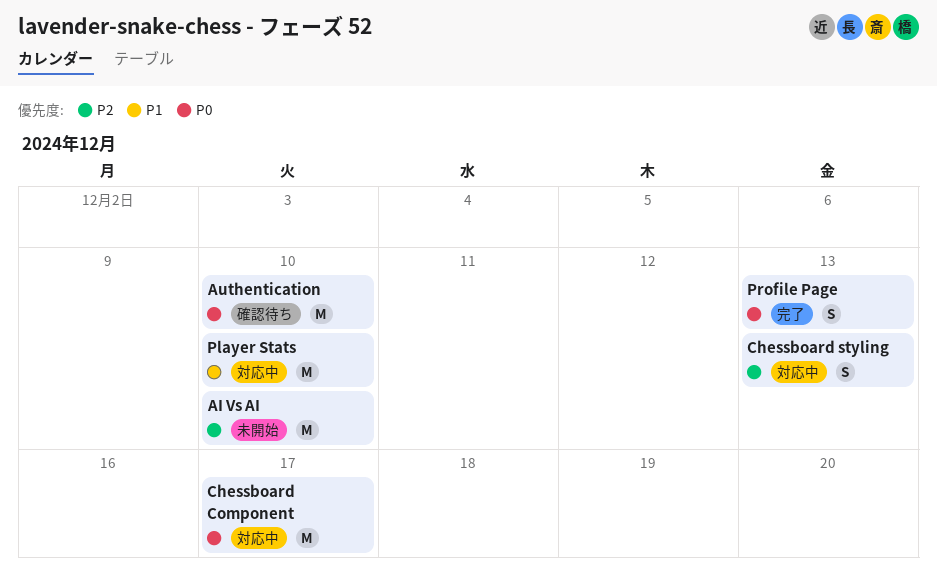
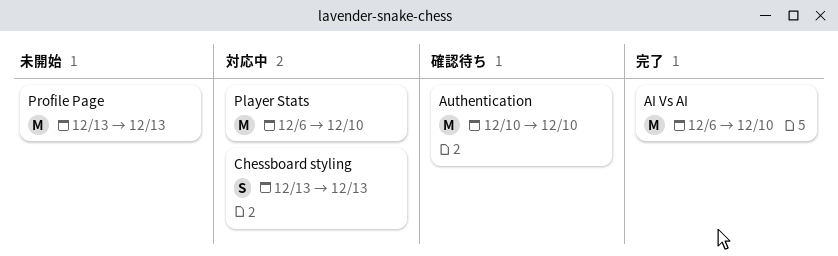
AI Vs AI, status: 未開始 -> 完了
Chessboard Component: present -> none
Profile Page, status: 完了 -> 未開始
Profile Page, estimate: S -> M

